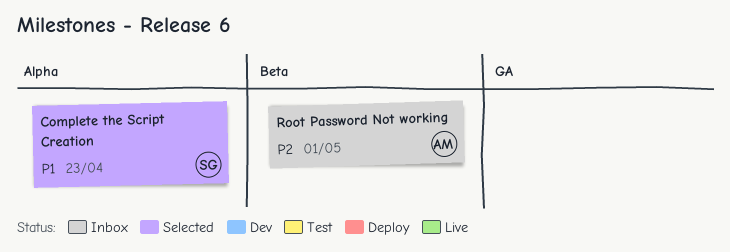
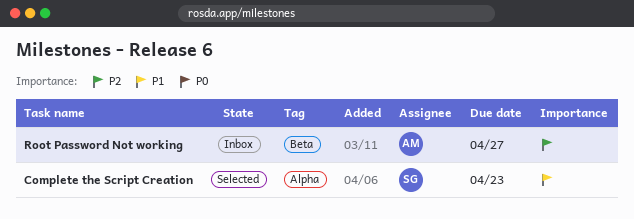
Root Password Not working, due: May 1 -> Apr 27

